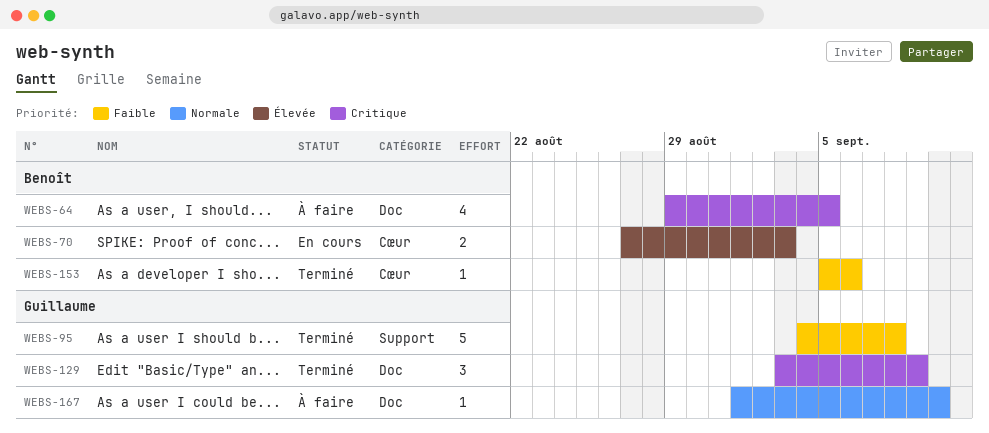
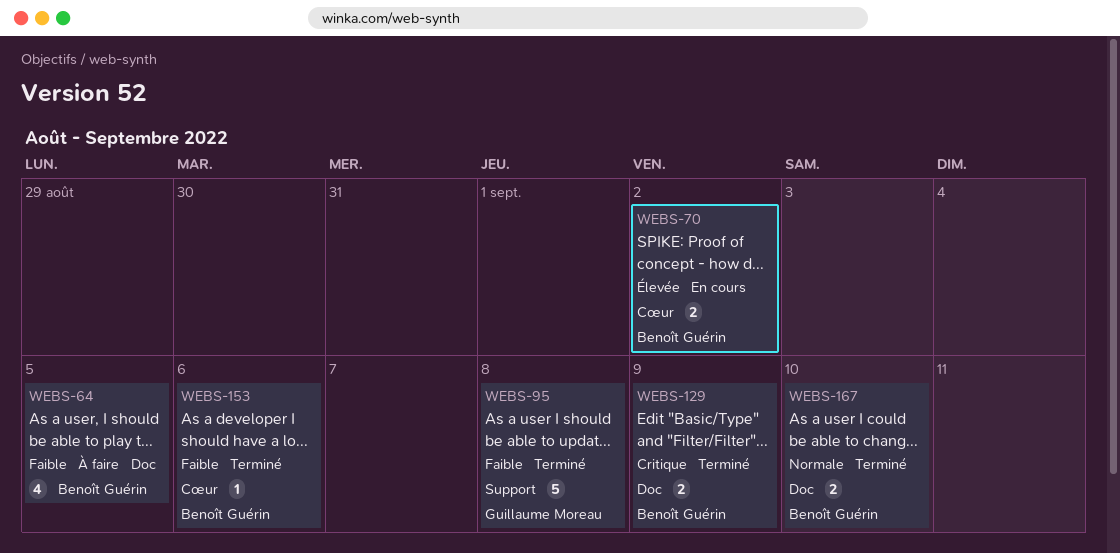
WEBS-64, priority: Critique -> Faible
WEBS-70, due: Sep 3 -> Sep 2
WEBS-129, owner: Guillaume Moreau -> Benoît Guérin
WEBS-129, estimate: 3 -> 2
WEBS-167, status: À faire -> Terminé
WEBS-167, owner: Guillaume Moreau -> Benoît Guérin
WEBS-167, estimate: 1 -> 2

